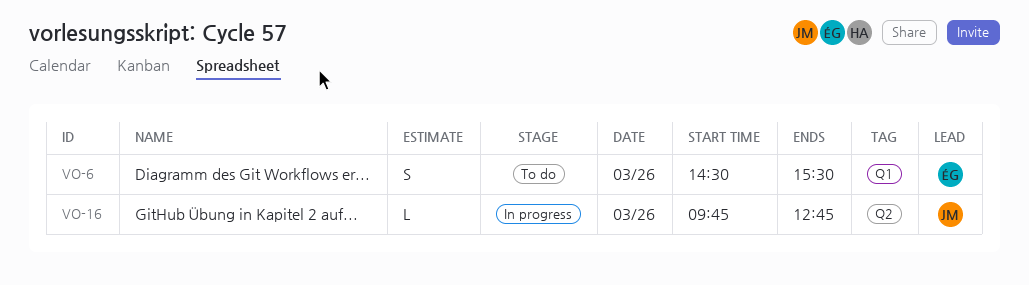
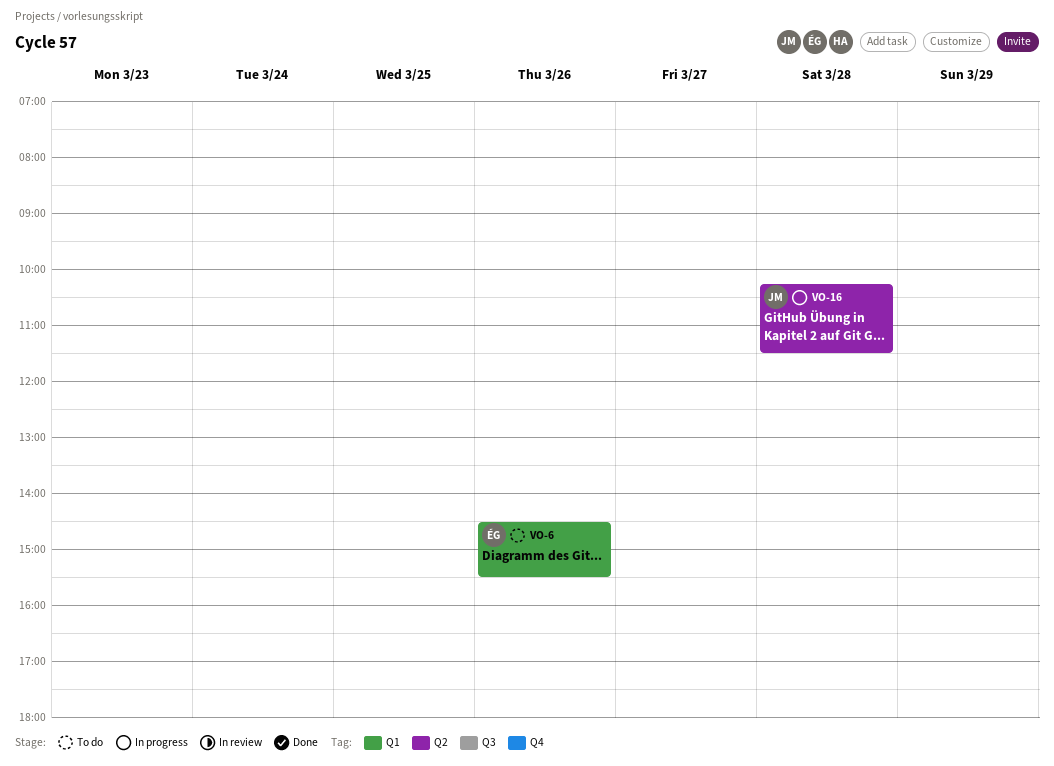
VO-16, day: Mar 26 -> Mar 28
VO-16, begins: 09:45 -> 10:15
VO-16, ends: 12:45 -> 11:30

